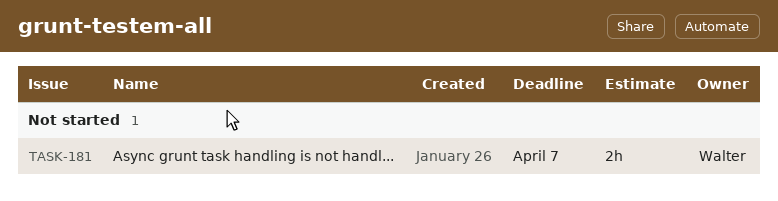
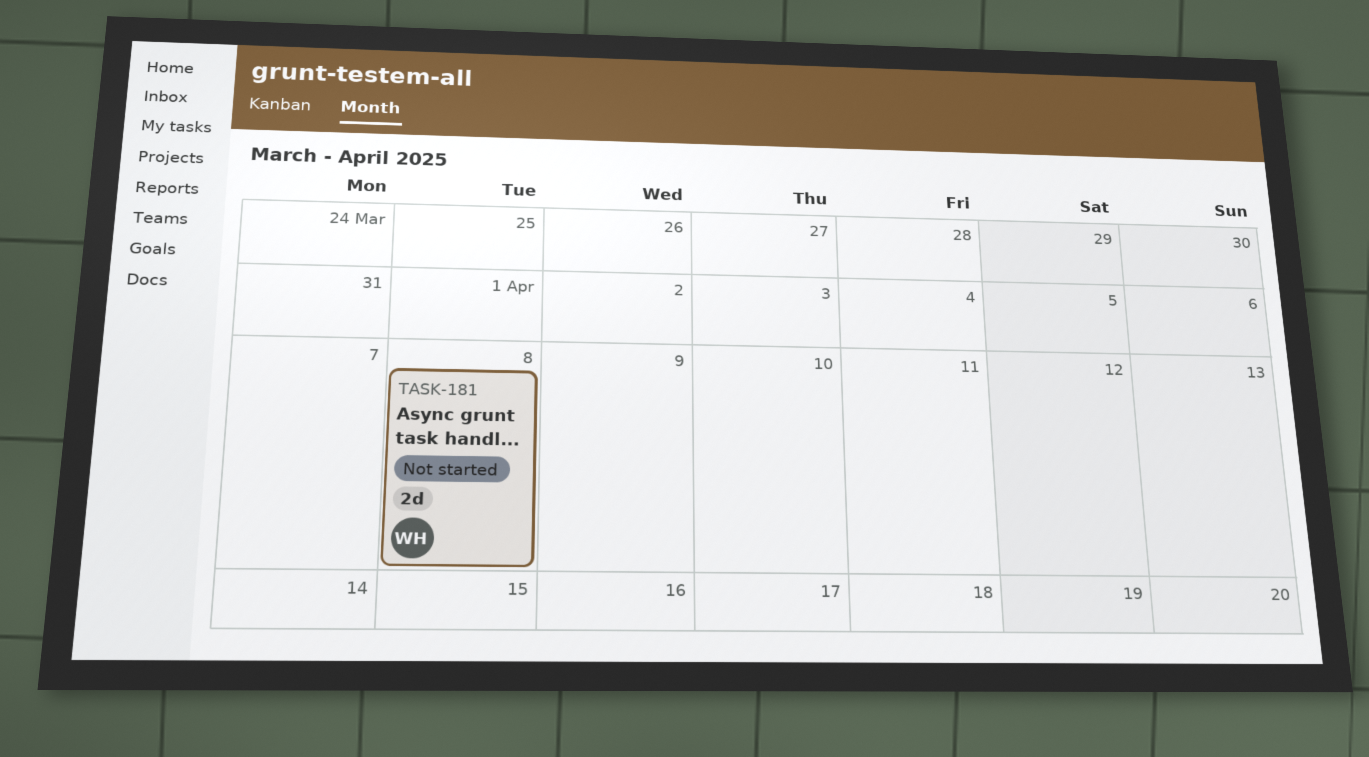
TASK-181, estimate: 2h -> 2d
TASK-181, due: Apr 7 -> Apr 8

